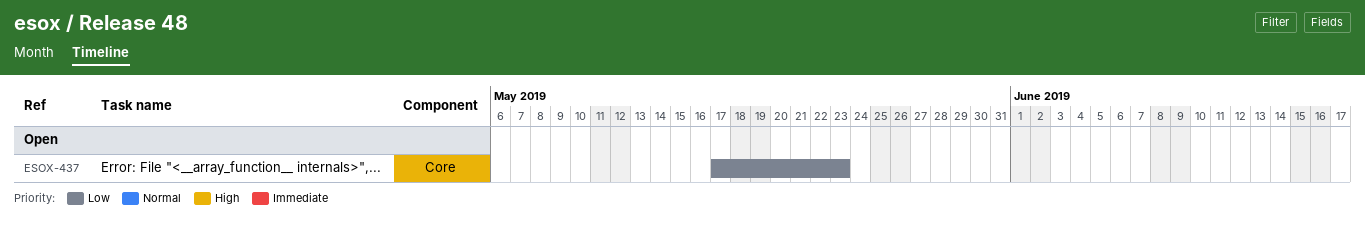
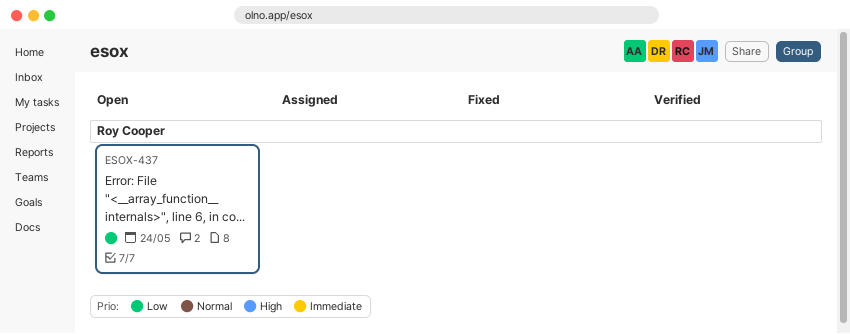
ESOX-437, due: May 23 -> May 24

